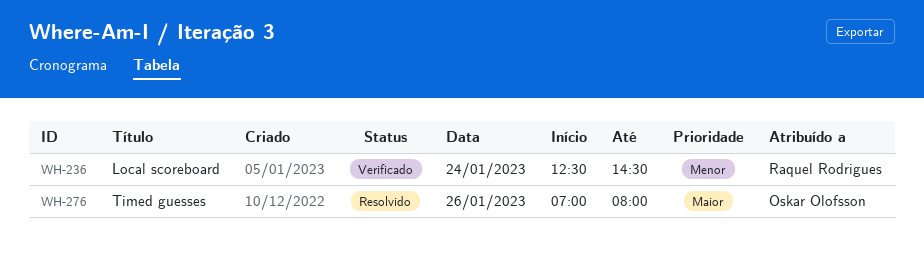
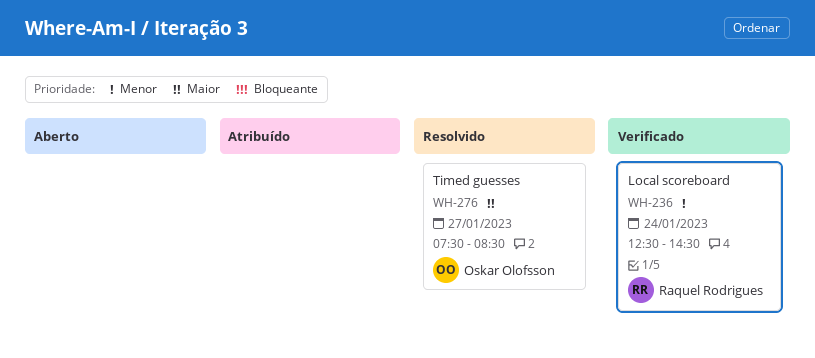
WH-276, day: Jan 26 -> Jan 27
WH-276, begins: 07:00 -> 07:30
WH-276, ends: 08:00 -> 08:30

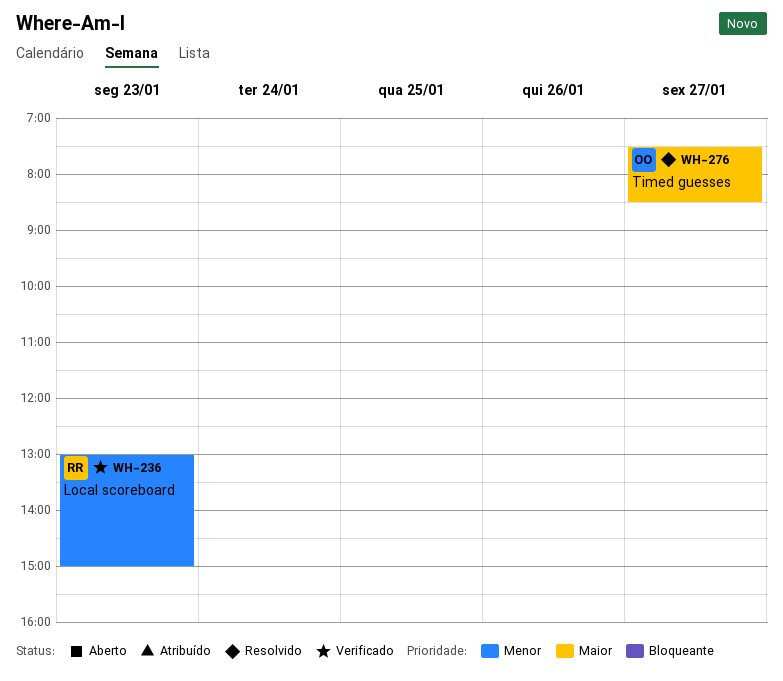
WH-236, day: Jan 24 -> Jan 23
WH-236, begins: 12:30 -> 13:00
WH-236, ends: 14:30 -> 15:00

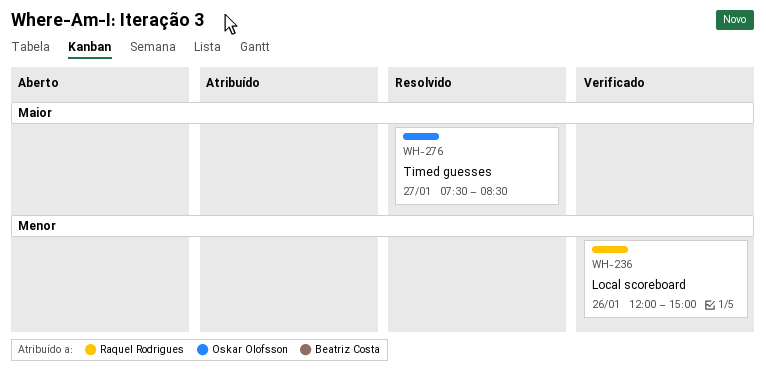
WH-236, day: Jan 23 -> Jan 26
WH-236, begins: 13:00 -> 12:00

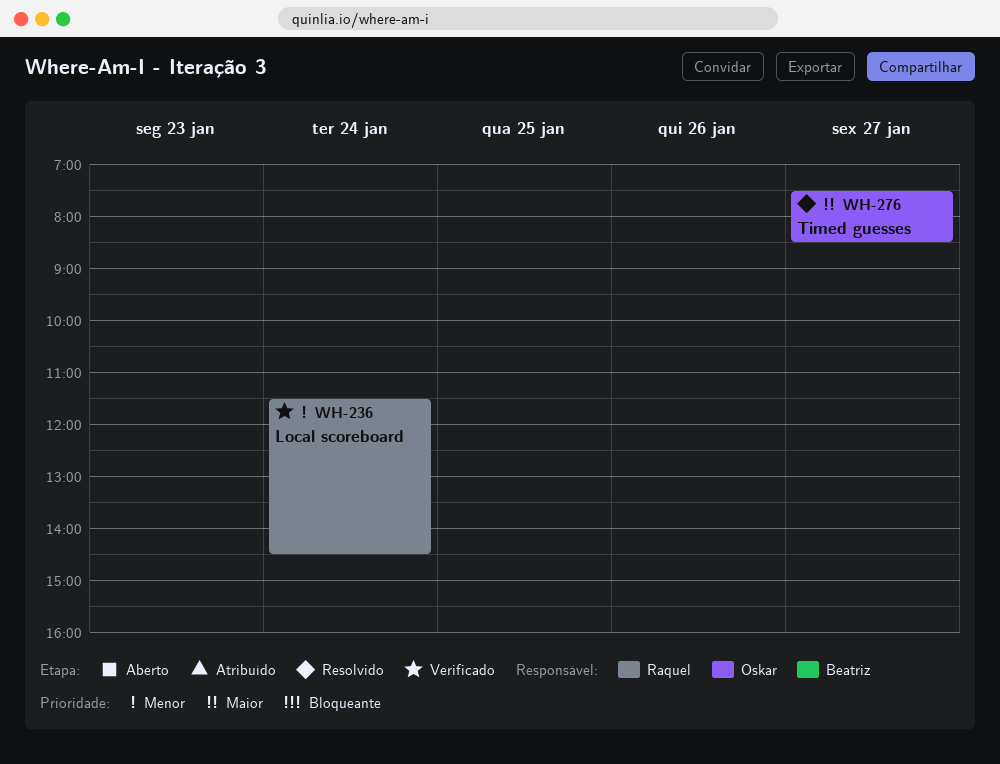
WH-236, day: Jan 26 -> Jan 24
WH-236, begins: 12:00 -> 11:30
WH-236, ends: 15:00 -> 14:30

